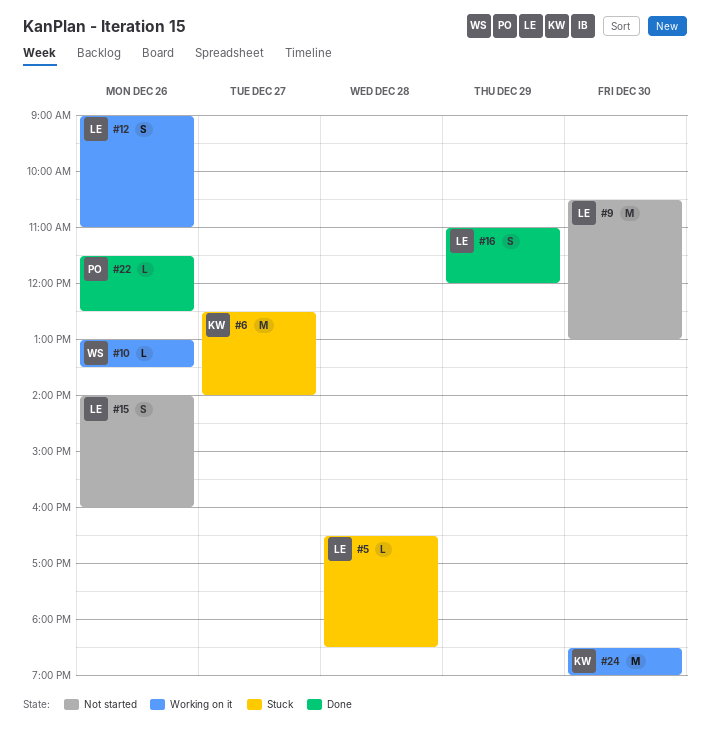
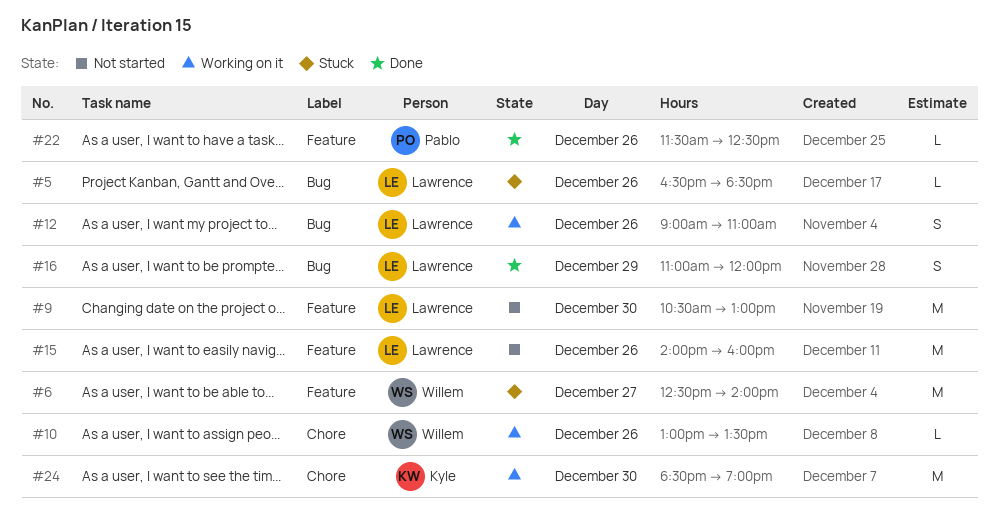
#5, day: Dec 28 -> Dec 26
#6, owner: Kyle -> Willem
#15, estimate: S -> M

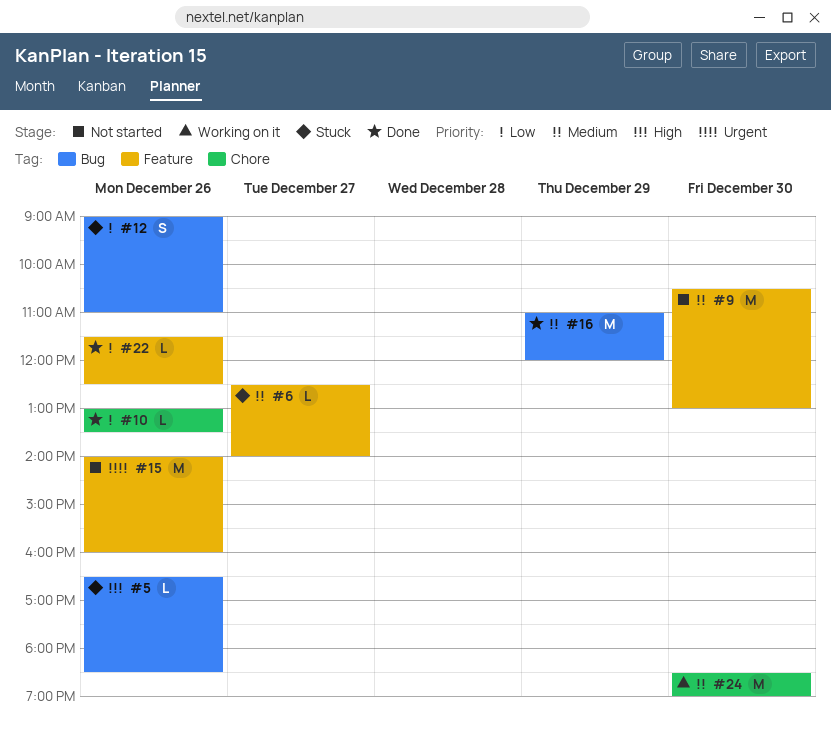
#6, estimate: M -> L
#10, status: Working on it -> Done
#12, status: Working on it -> Stuck
#16, estimate: S -> M

